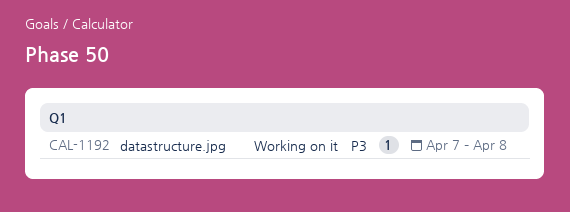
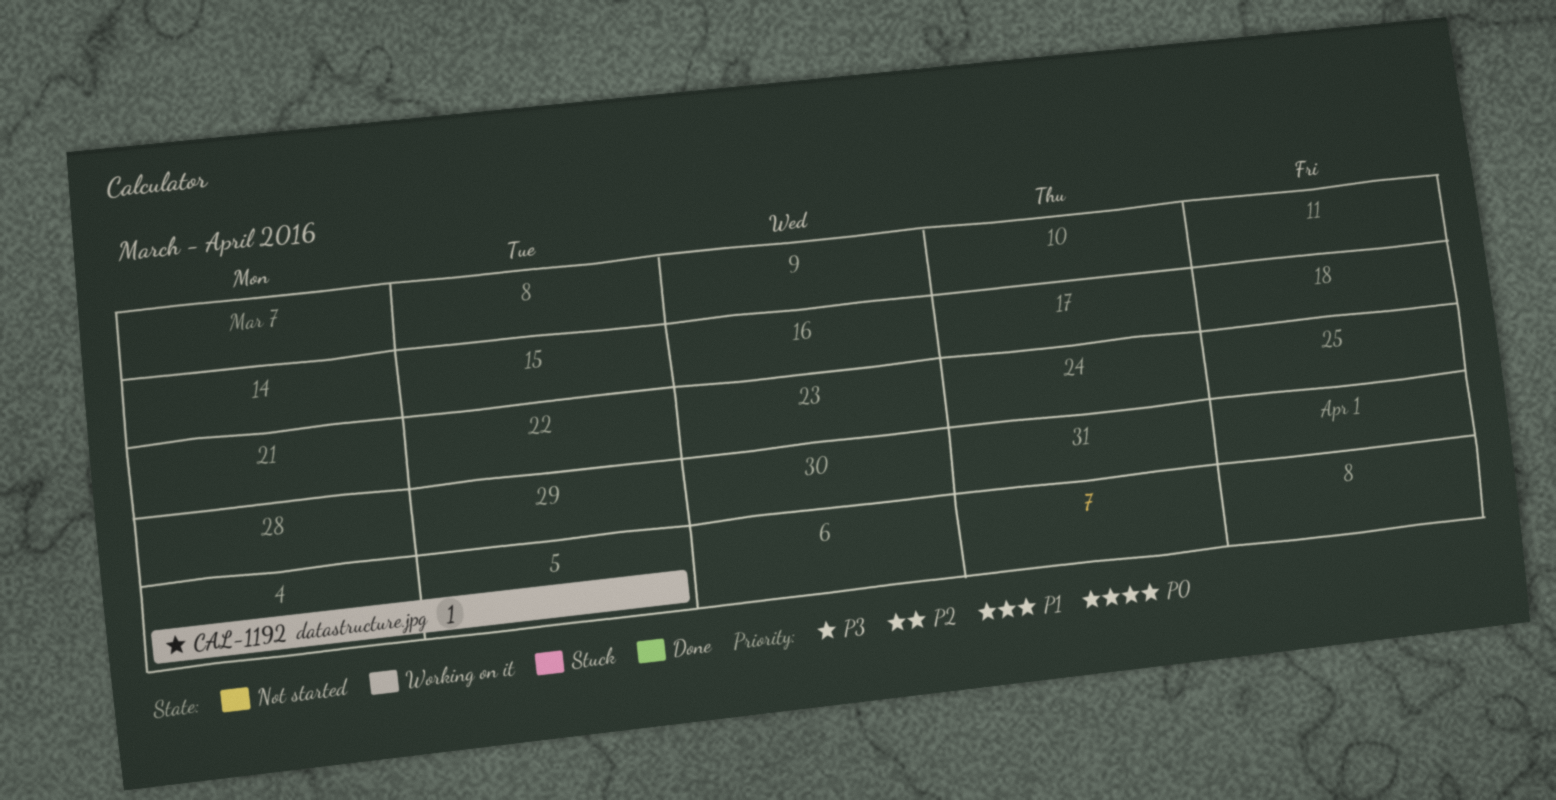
CAL-1192, start: Apr 7 -> Apr 4
CAL-1192, due: Apr 8 -> Apr 5

